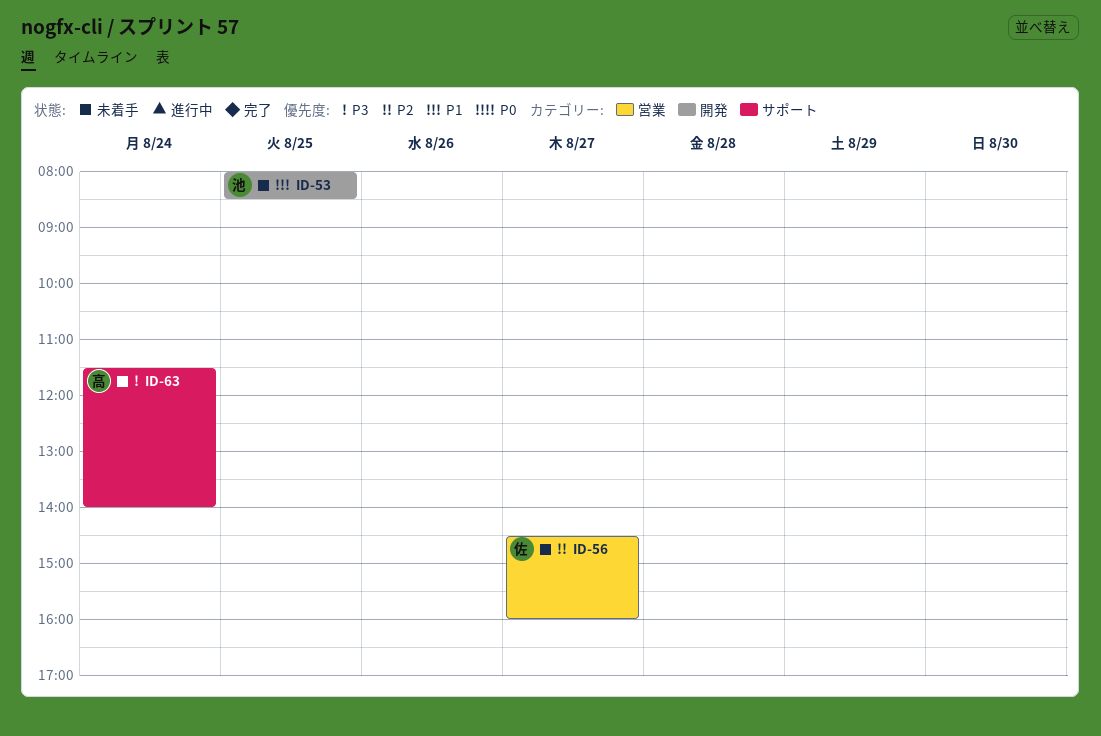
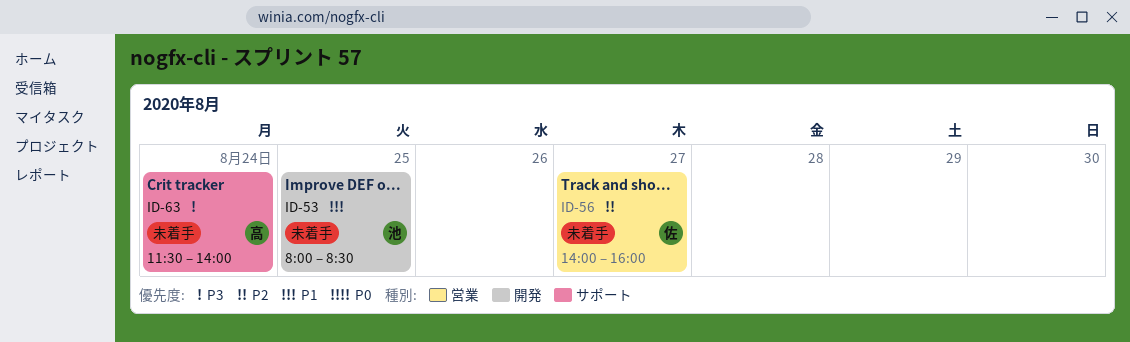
ID-56, begins: 14:30 -> 14:00

